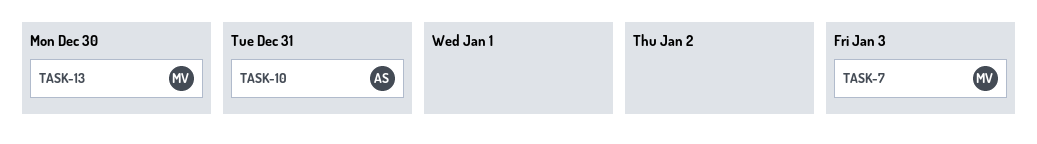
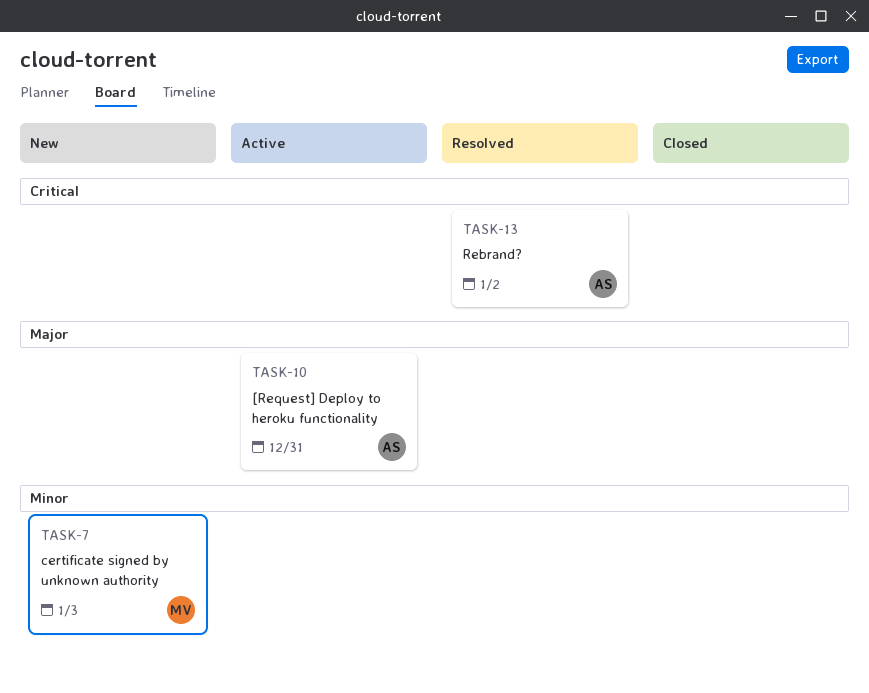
TASK-13, owner: MV -> AS
TASK-13, due: Dec 30 -> Jan 2

